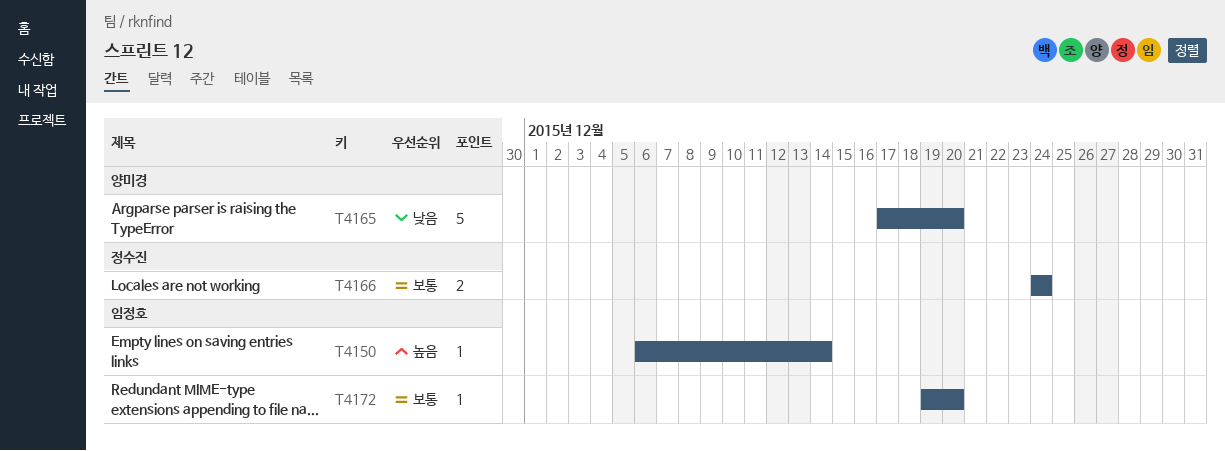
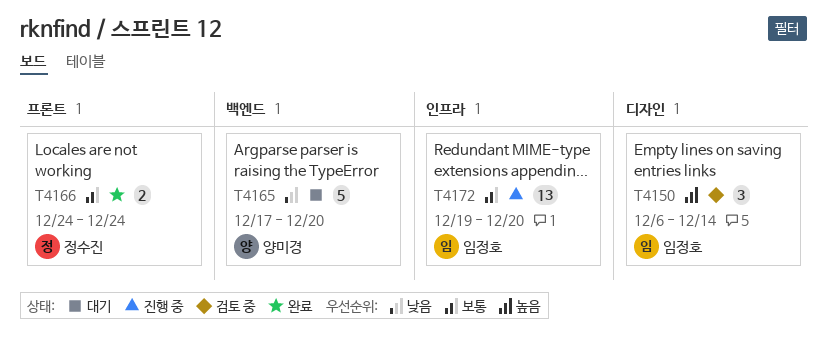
T4150, estimate: 1 -> 3
T4172, estimate: 1 -> 13

